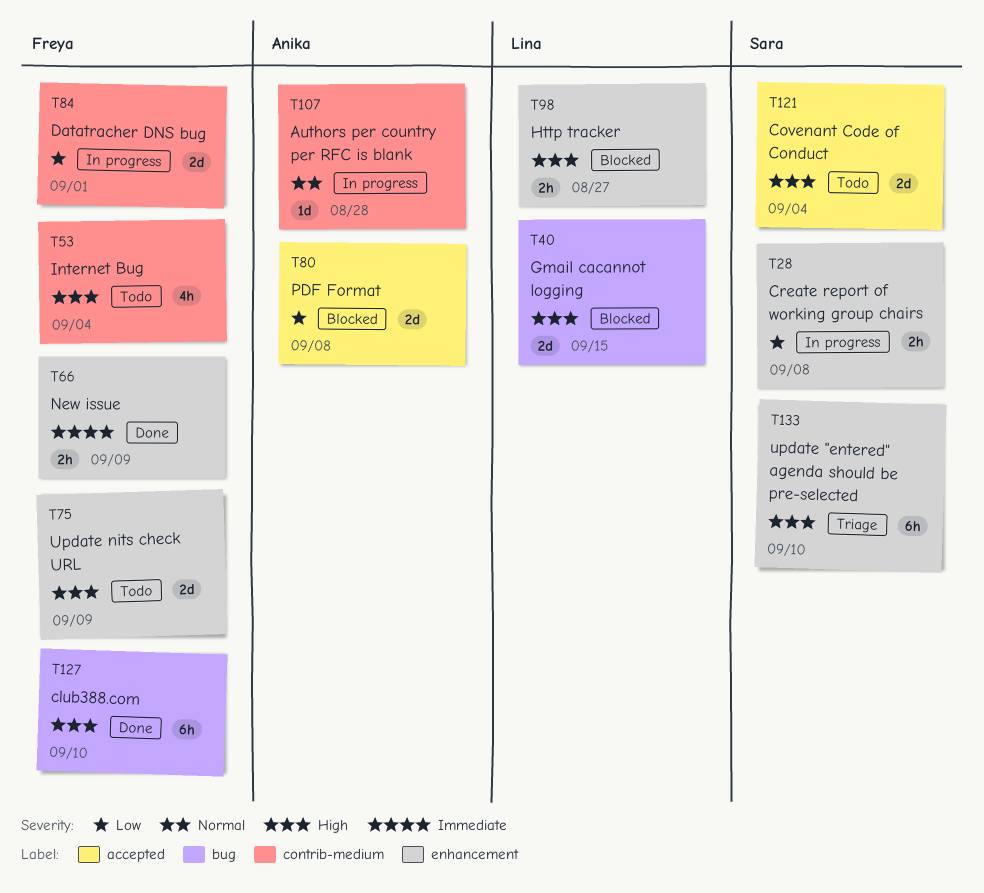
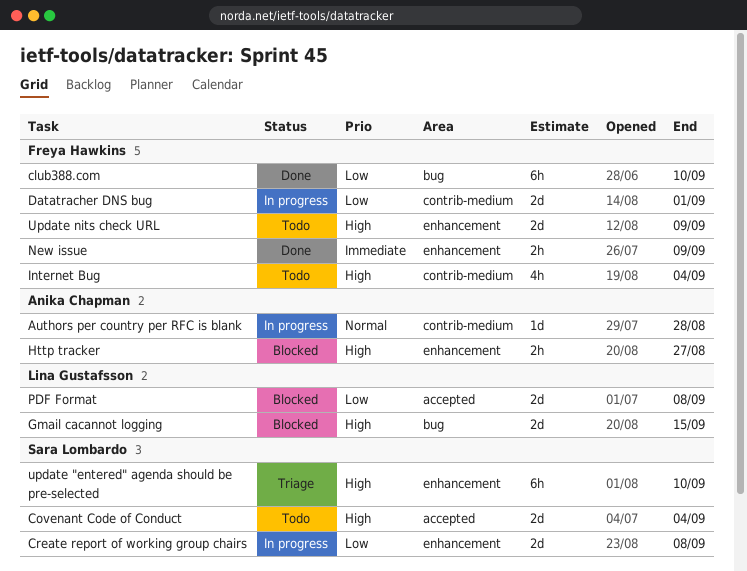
club388.com, priority: High -> Low
Create report of working group chairs, estimate: 2h -> 2d
Http tracker, owner: Lina Gustafsson -> Anika Chapman
PDF Format, owner: Anika Chapman -> Lina Gustafsson

